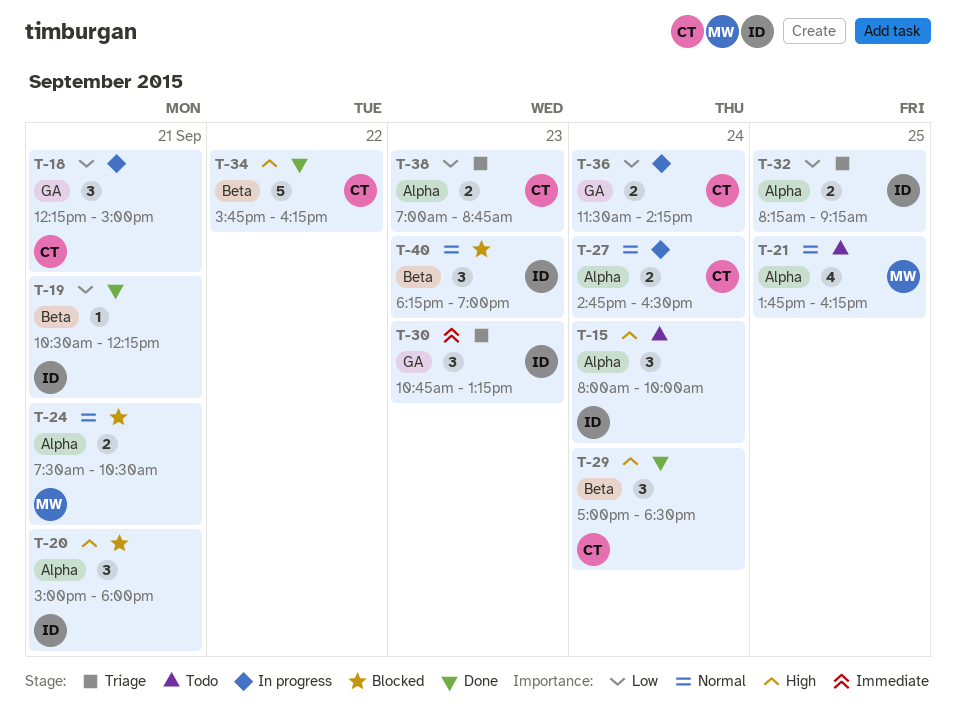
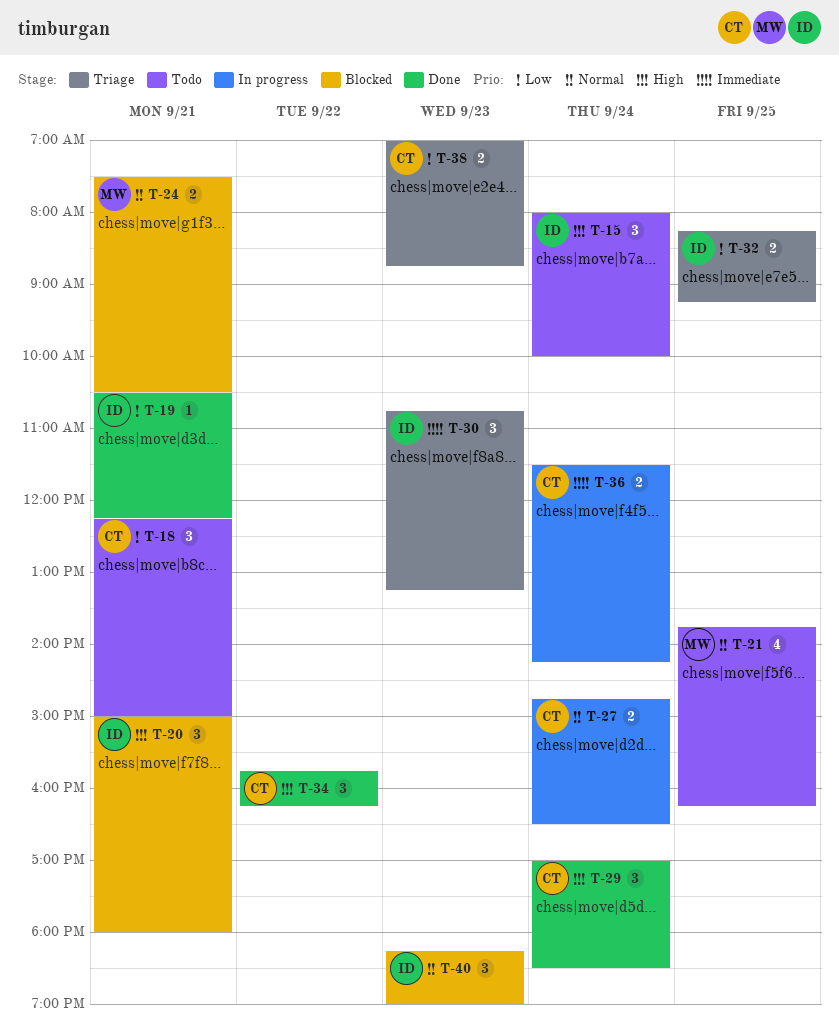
T-18, status: In progress -> Todo
T-34, estimate: 5 -> 3
T-36, priority: Low -> Immediate

